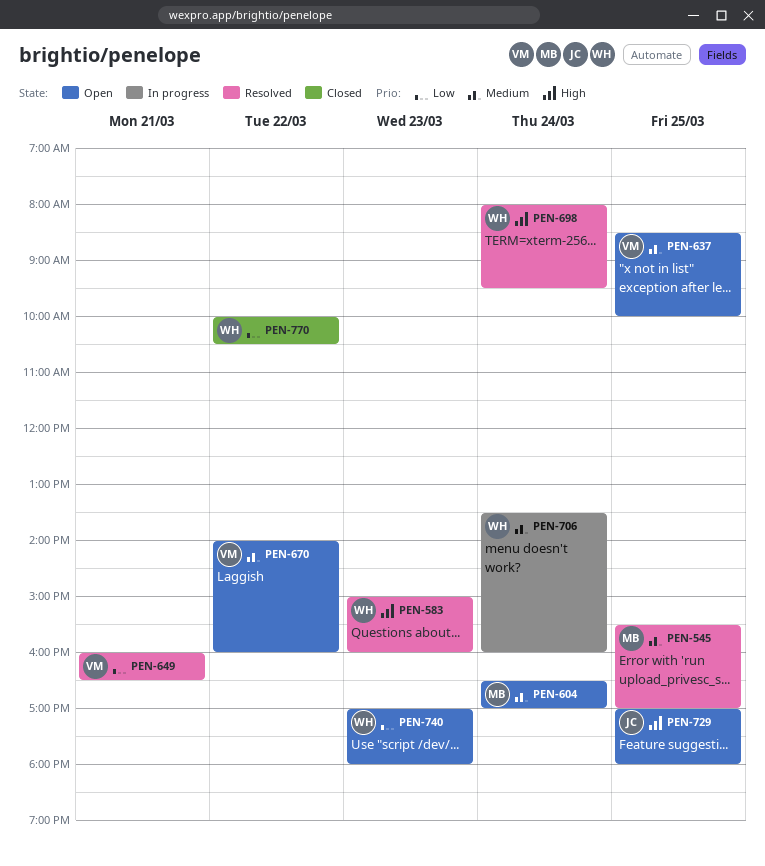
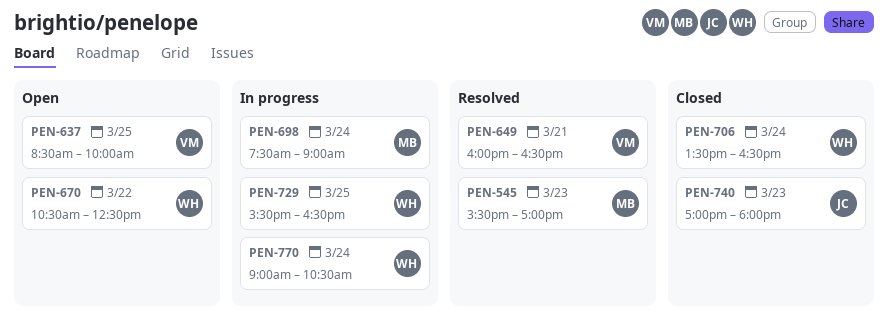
PEN-545, day: Mar 25 -> Mar 23
PEN-583: present -> none
PEN-604: present -> none
PEN-670, owner: VM -> WH
PEN-670, begins: 14:00 -> 10:30
PEN-670, ends: 16:00 -> 12:30
PEN-698, status: Resolved -> In progress
PEN-698, owner: WH -> MB
PEN-698, begins: 08:00 -> 07:30
PEN-698, ends: 09:30 -> 09:00
PEN-706, status: In progress -> Closed
PEN-706, ends: 16:00 -> 16:30
PEN-729, status: Open -> In progress
PEN-729, owner: JC -> WH
PEN-729, begins: 17:00 -> 15:30
PEN-729, ends: 18:00 -> 16:30
PEN-740, status: Open -> Closed
PEN-740, owner: WH -> JC
PEN-770, status: Closed -> In progress
PEN-770, day: Mar 22 -> Mar 24
PEN-770, begins: 10:00 -> 09:00

